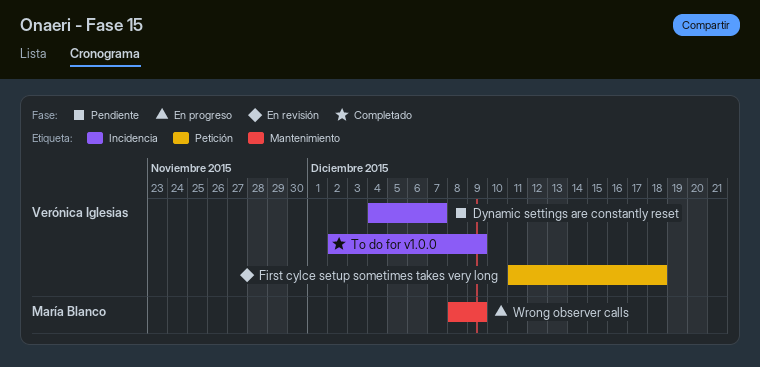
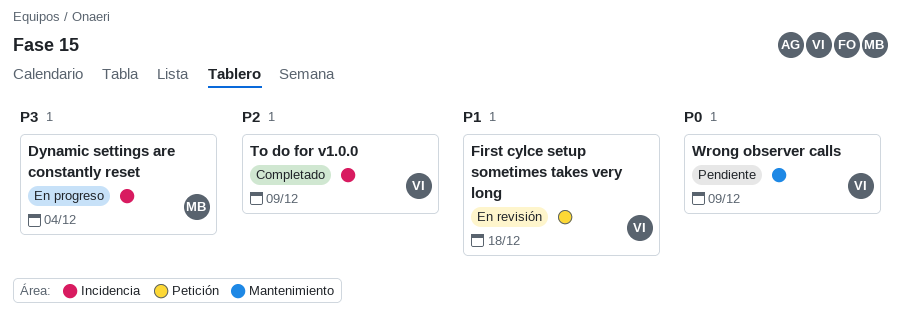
Dynamic settings are constantly reset, status: Pendiente -> En progreso
Dynamic settings are constantly reset, owner: Verónica Iglesias -> María Blanco
Dynamic settings are constantly reset, due: Dec 7 -> Dec 4
Wrong observer calls, status: En progreso -> Pendiente
Wrong observer calls, owner: María Blanco -> Verónica Iglesias

